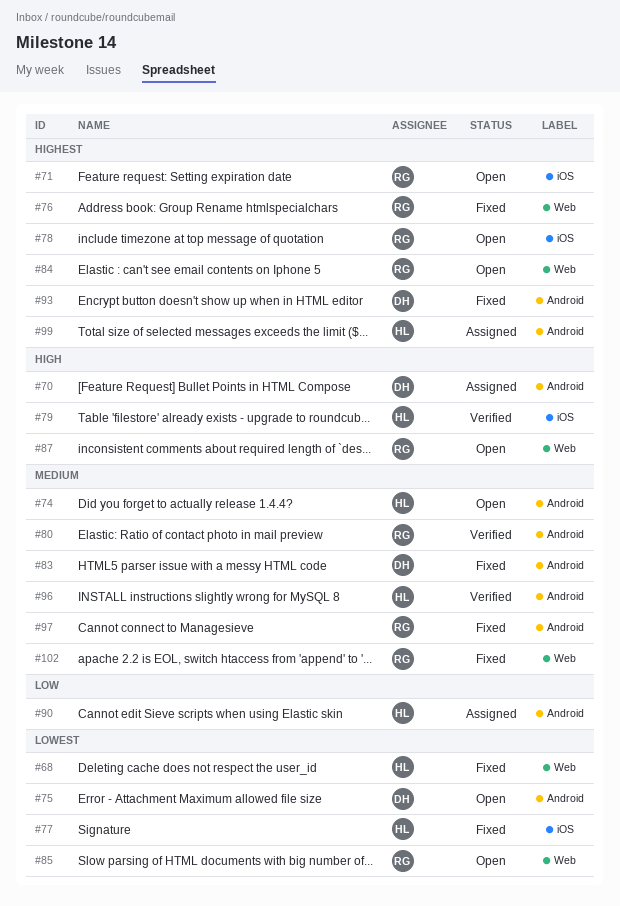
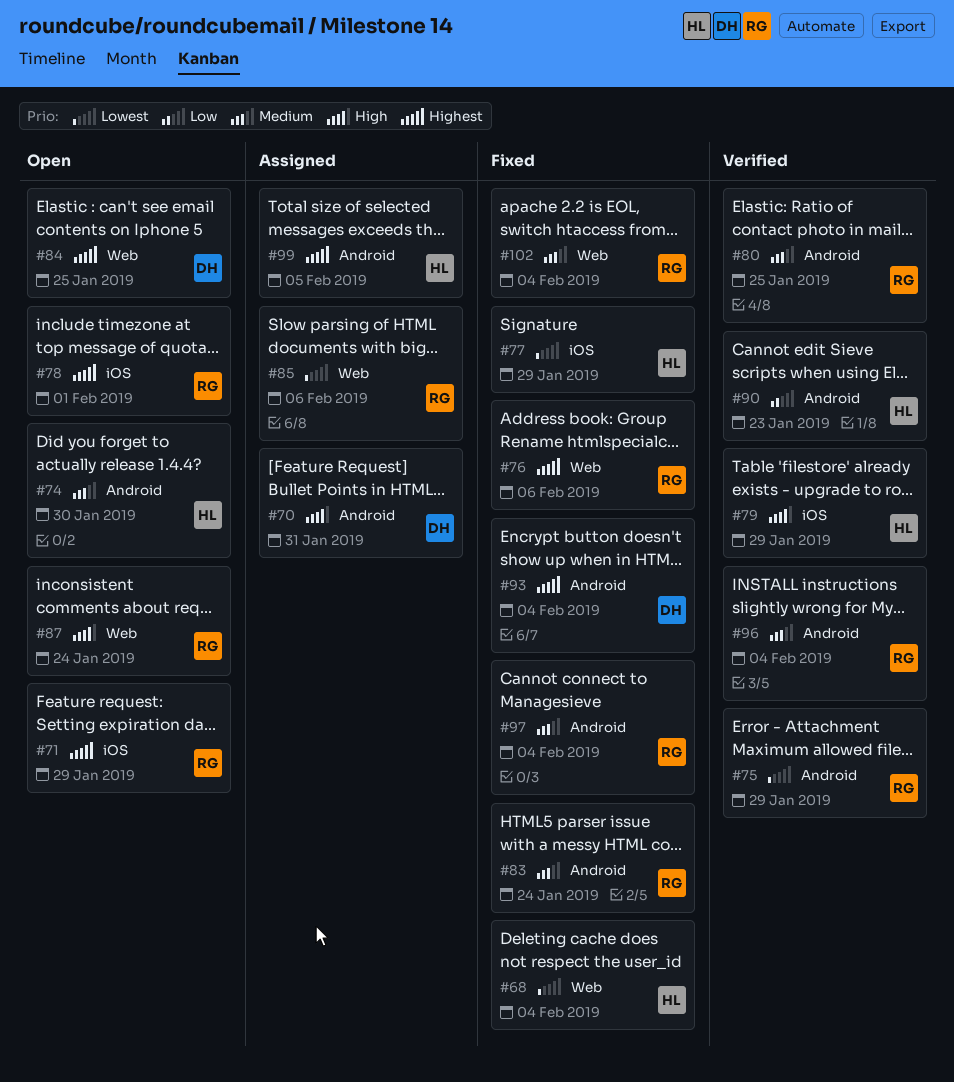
#75, status: Open -> Verified
#75, owner: DH -> RG
#83, owner: DH -> RG
#84, owner: RG -> DH
#85, status: Open -> Assigned
#90, status: Assigned -> Verified
#96, owner: HL -> RG

